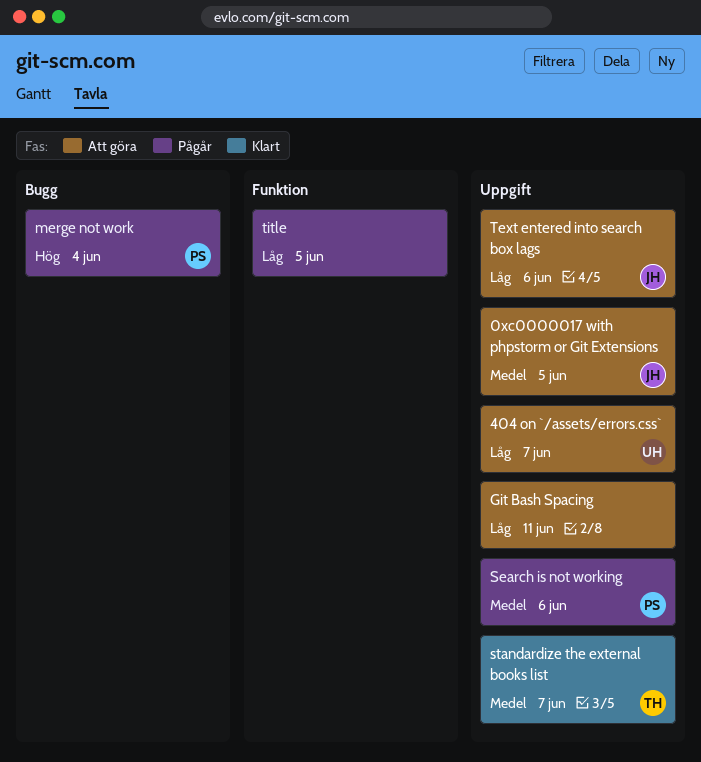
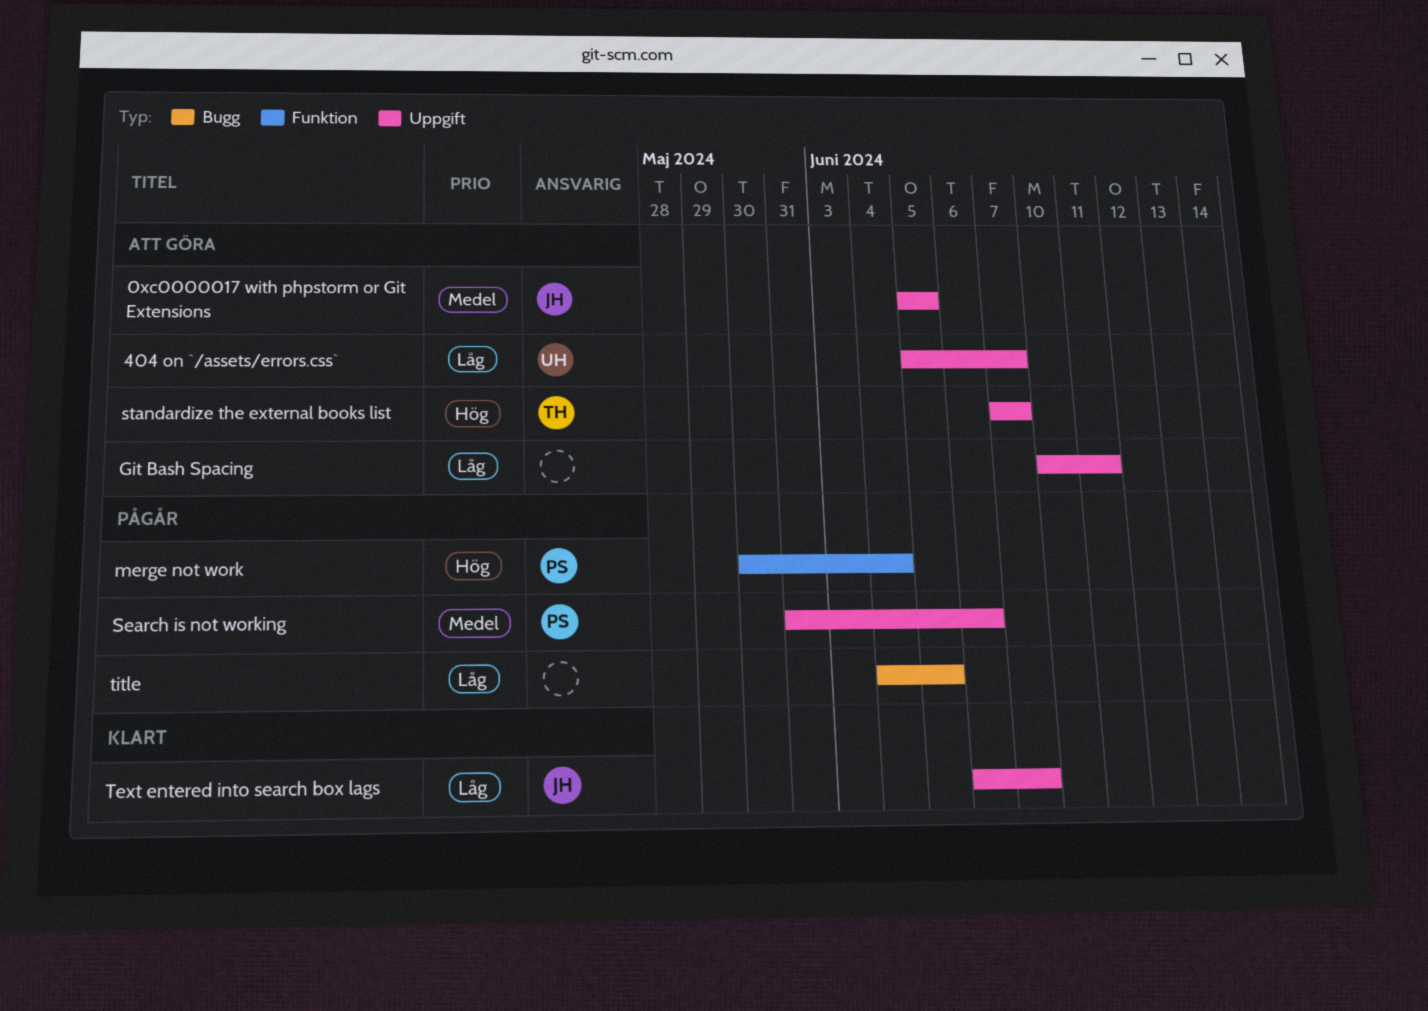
merge not work, label: Bugg -> Funktion
standardize the external books list, status: Klart -> Att göra
standardize the external books list, priority: Medel -> Hög
Text entered into search box lags, status: Att göra -> Klart
Text entered into search box lags, due: Jun 6 -> Jun 7
title, label: Funktion -> Bugg

